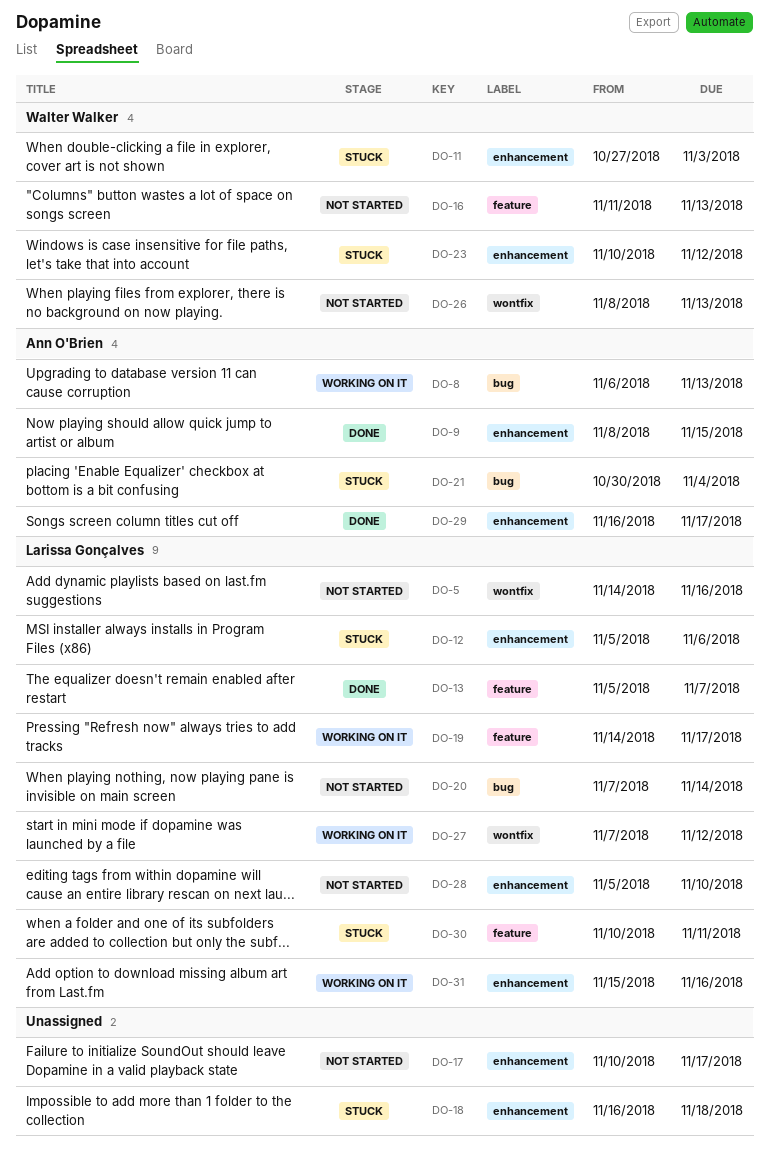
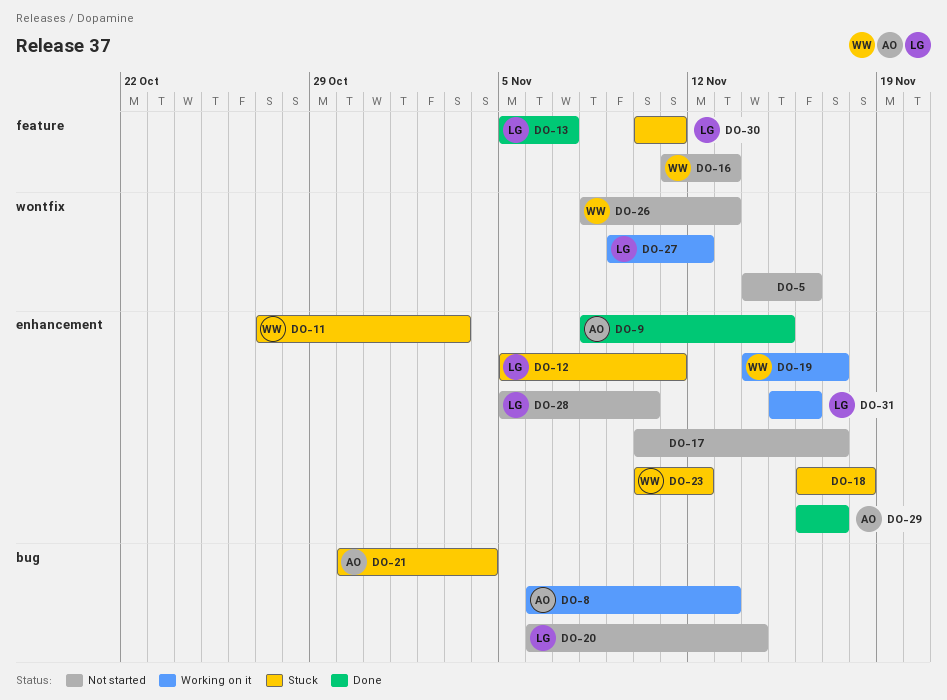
DO-5, owner: Larissa Gonçalves -> none
DO-12, due: Nov 6 -> Nov 11
DO-19, owner: Larissa Gonçalves -> Walter Walker
DO-19, label: feature -> enhancement
DO-20, start: Nov 7 -> Nov 6
DO-27, start: Nov 7 -> Nov 9

